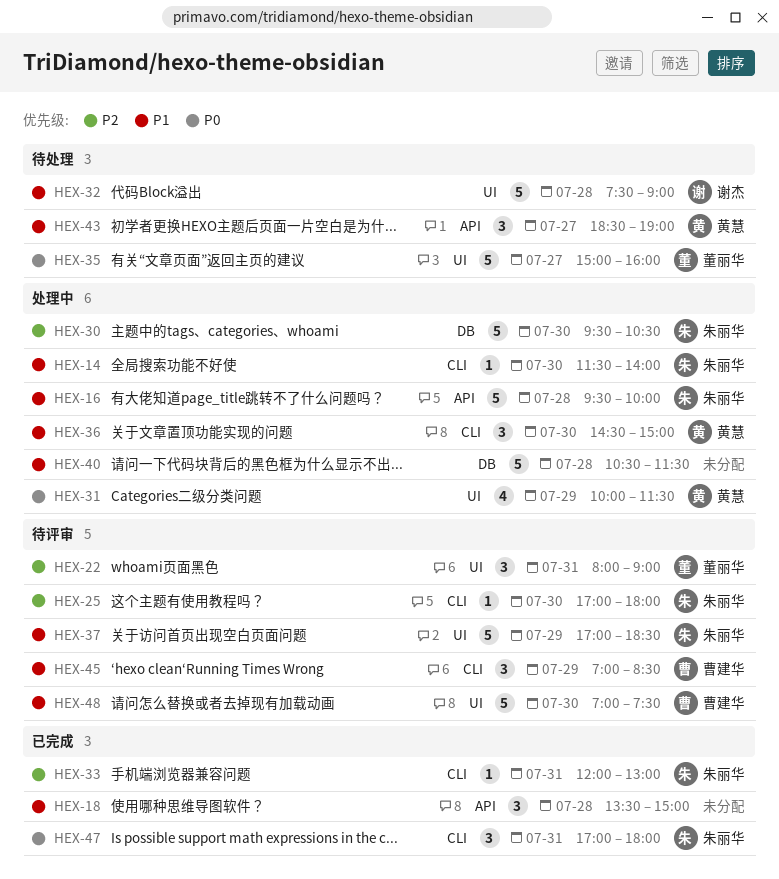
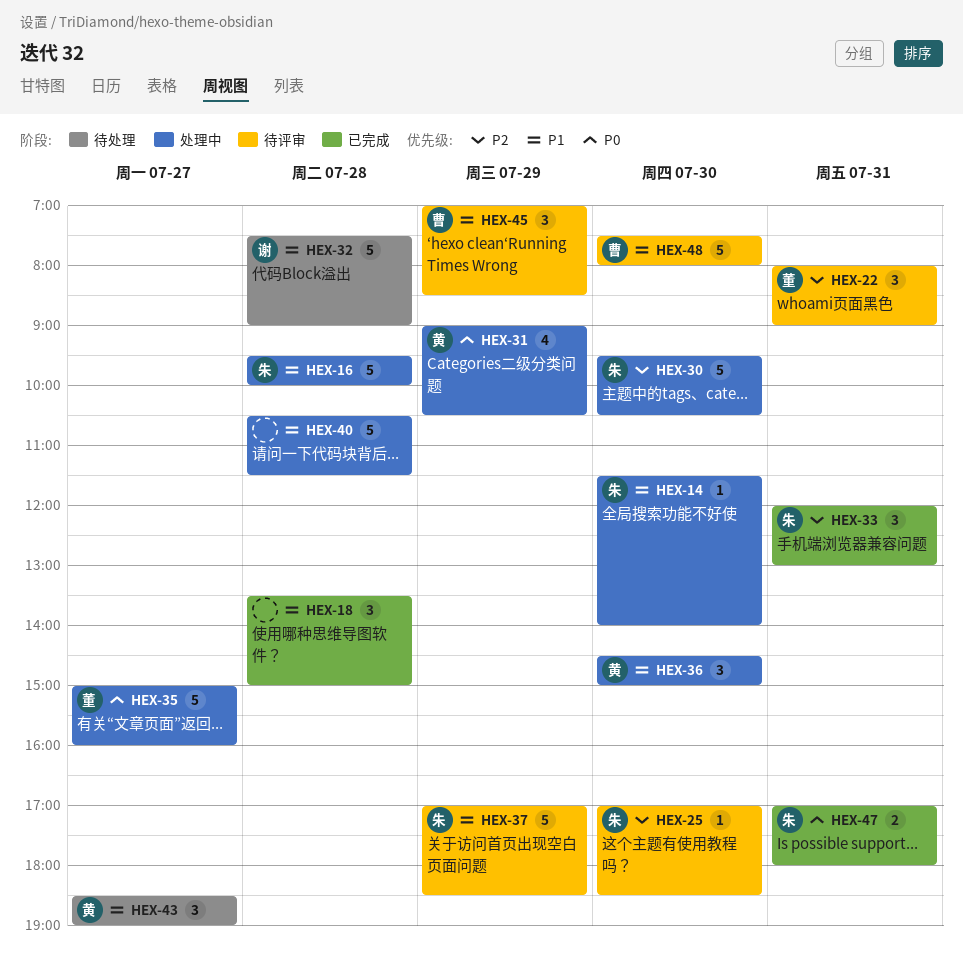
HEX-25, ends: 18:00 -> 18:30
HEX-31, begins: 10:00 -> 09:00
HEX-31, ends: 11:30 -> 10:30
HEX-33, estimate: 1 -> 3
HEX-35, status: 待处理 -> 处理中
HEX-47, estimate: 3 -> 2
HEX-48, begins: 07:00 -> 07:30
HEX-48, ends: 07:30 -> 08:00

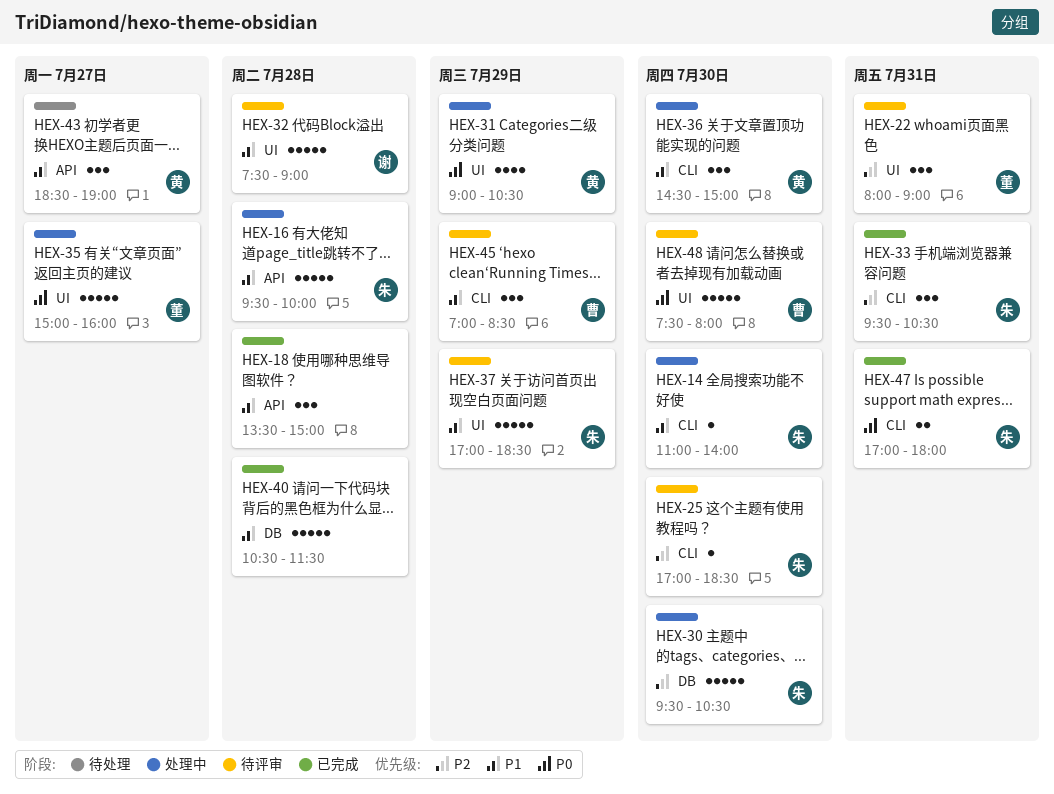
HEX-14, begins: 11:30 -> 11:00
HEX-32, status: 待处理 -> 待评审
HEX-33, begins: 12:00 -> 09:30
HEX-33, ends: 13:00 -> 10:30
HEX-40, status: 处理中 -> 已完成
HEX-48, priority: P1 -> P0

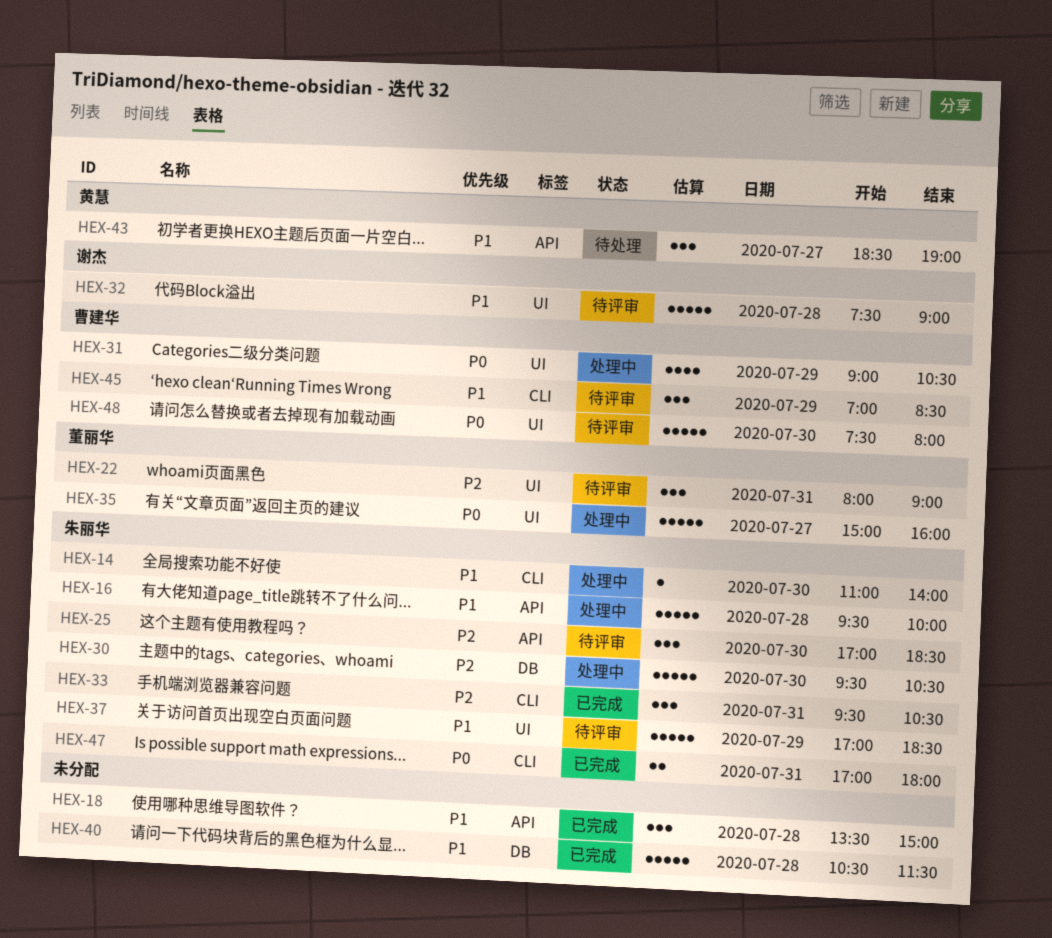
HEX-25, label: CLI -> API
HEX-25, estimate: 1 -> 3
HEX-31, owner: 黄慧 -> 曹建华
HEX-36: present -> none

